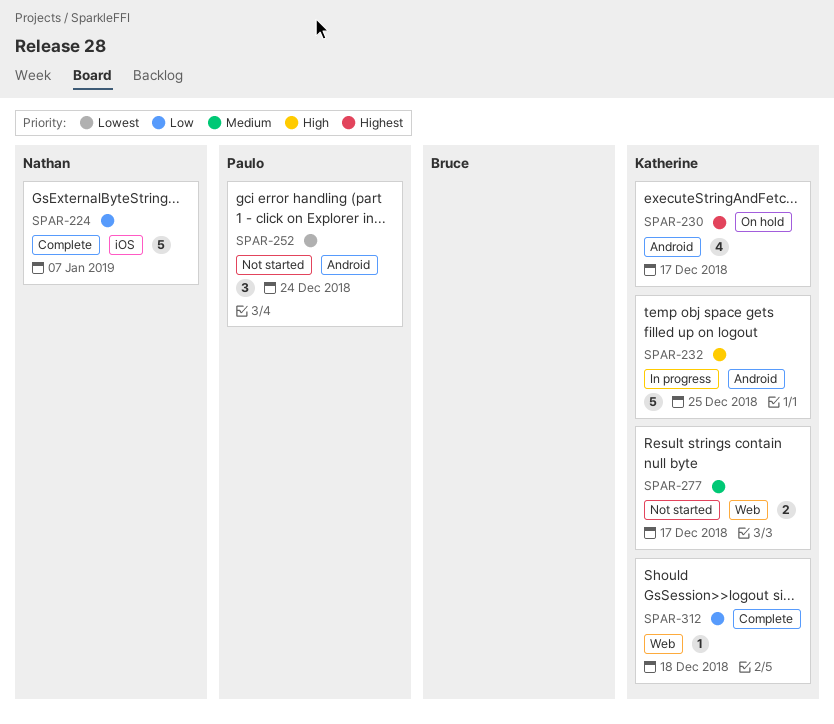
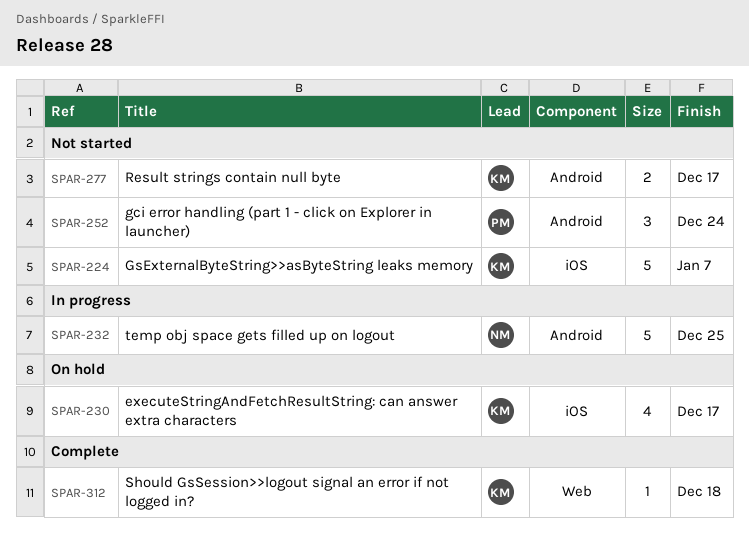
SPAR-224, status: Complete -> Not started
SPAR-224, owner: Nathan -> Katherine
SPAR-230, label: Android -> iOS
SPAR-232, owner: Katherine -> Nathan
SPAR-277, label: Web -> Android

